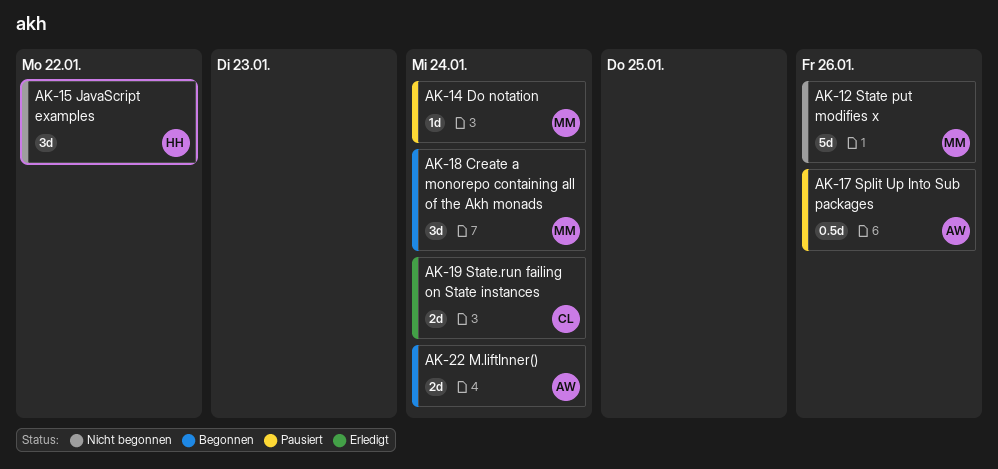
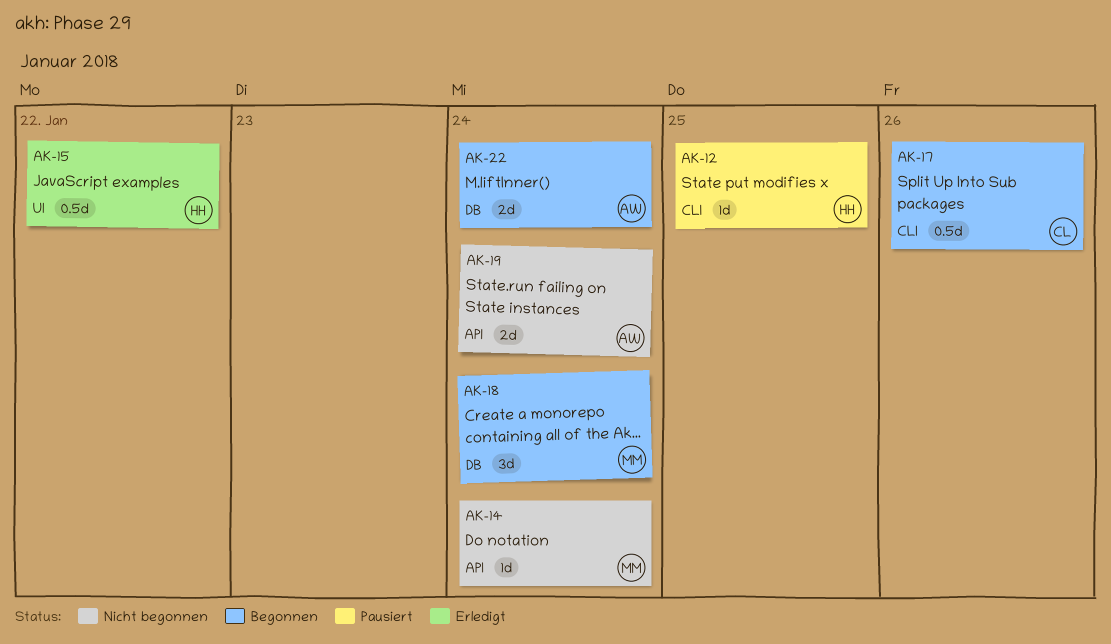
AK-12, status: Nicht begonnen -> Pausiert
AK-12, owner: MM -> HH
AK-12, estimate: 5d -> 1d
AK-12, due: Jan 26 -> Jan 25
AK-14, status: Pausiert -> Nicht begonnen
AK-15, status: Nicht begonnen -> Erledigt
AK-15, estimate: 3d -> 0.5d
AK-17, status: Pausiert -> Begonnen
AK-17, owner: AW -> CL
AK-19, status: Erledigt -> Nicht begonnen
AK-19, owner: CL -> AW

